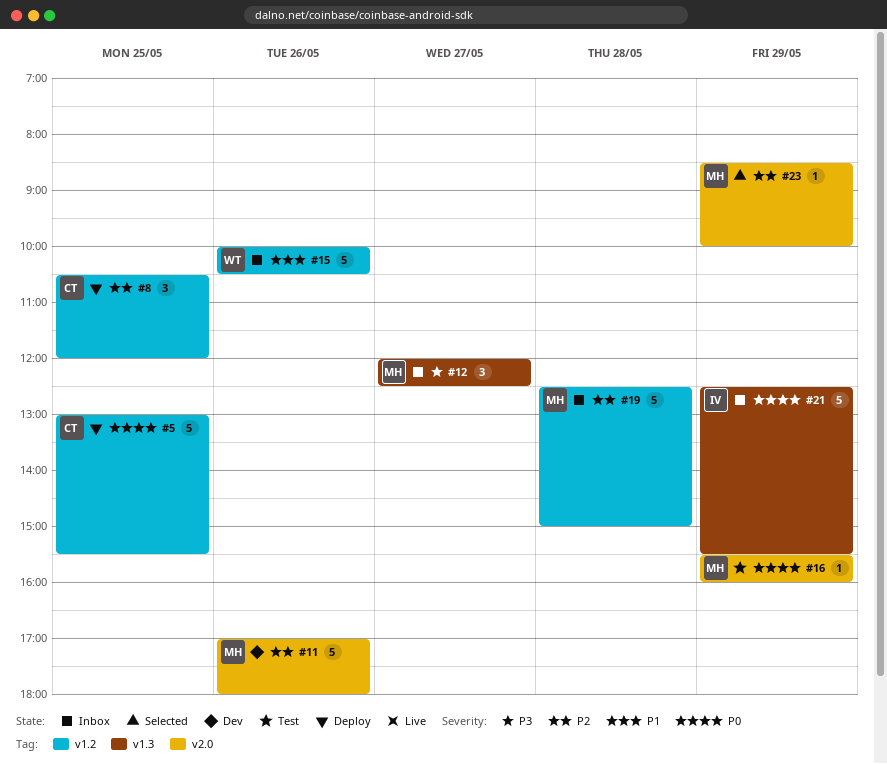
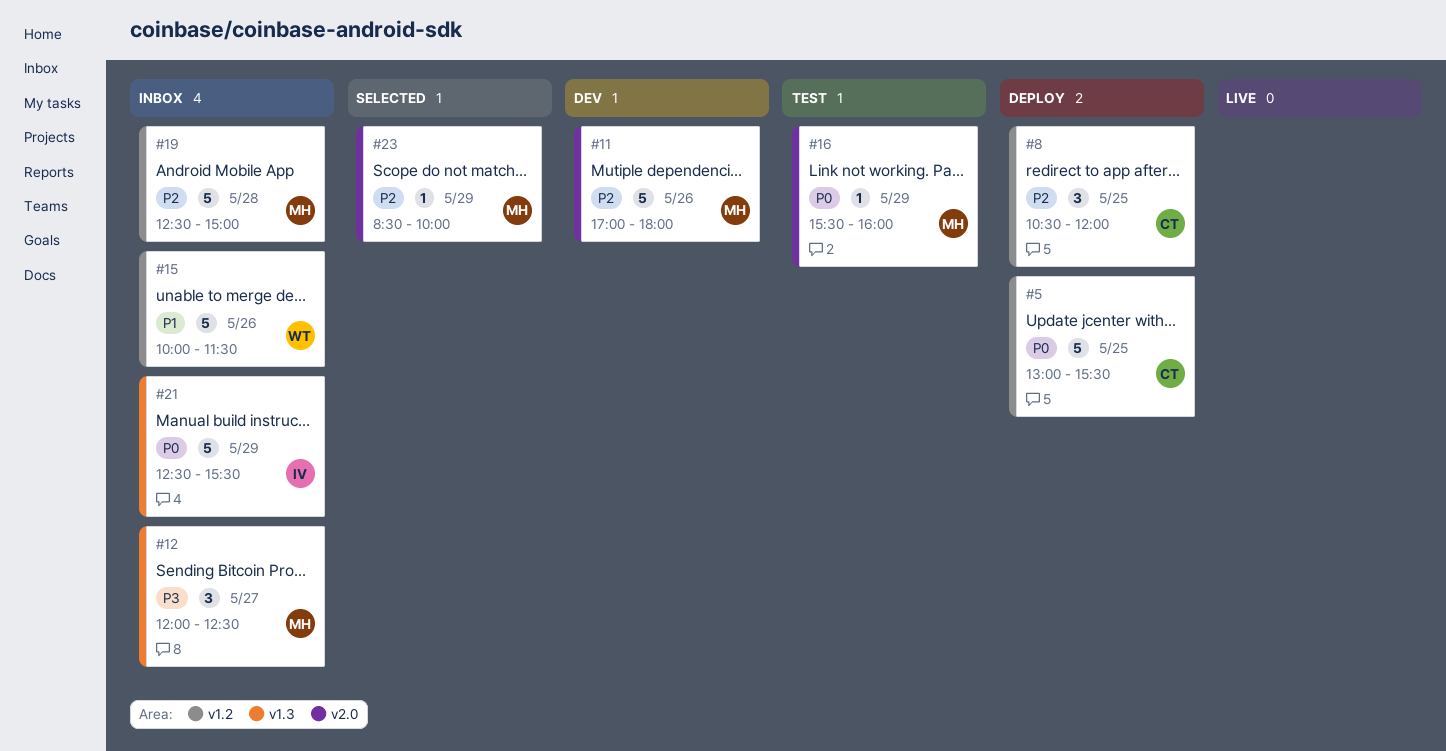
#15, ends: 10:30 -> 11:30

